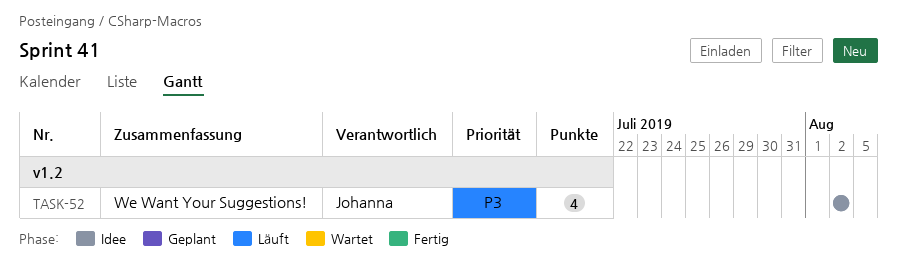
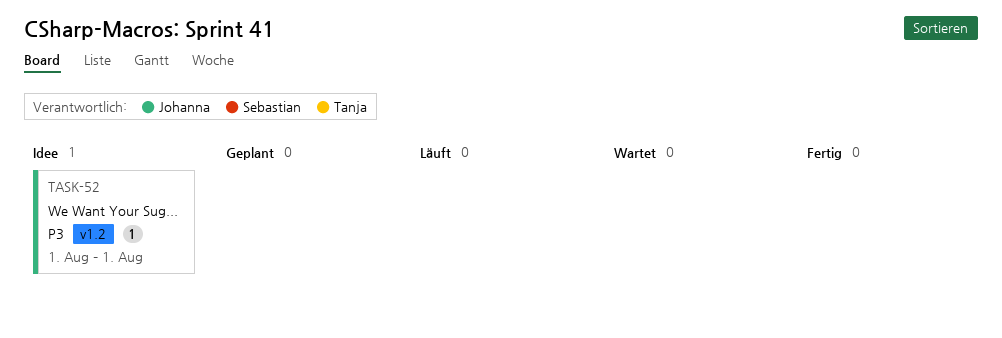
TASK-52, estimate: 4 -> 1
TASK-52, start: Aug 2 -> Aug 1
TASK-52, due: Aug 2 -> Aug 1

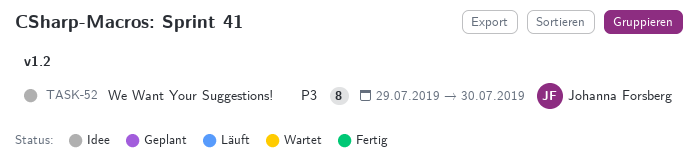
TASK-52, estimate: 1 -> 8
TASK-52, start: Aug 1 -> Jul 29
TASK-52, due: Aug 1 -> Jul 30

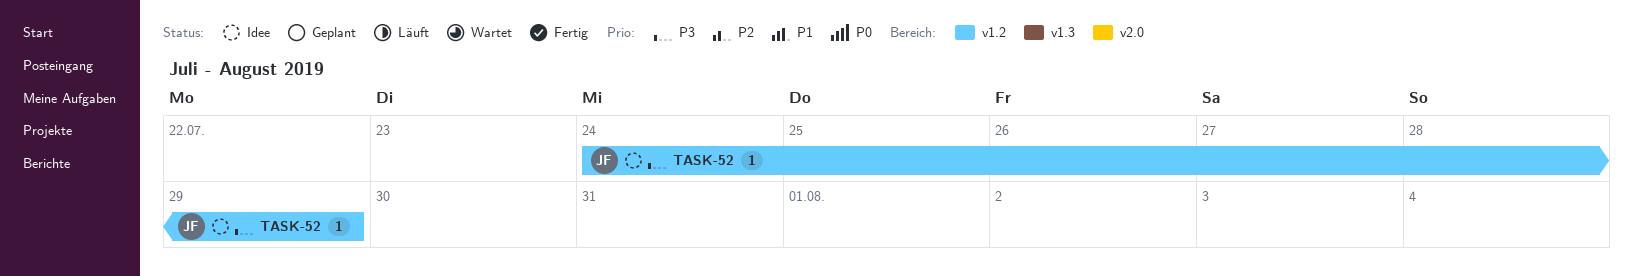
TASK-52, estimate: 8 -> 1
TASK-52, start: Jul 29 -> Jul 24
TASK-52, due: Jul 30 -> Jul 29

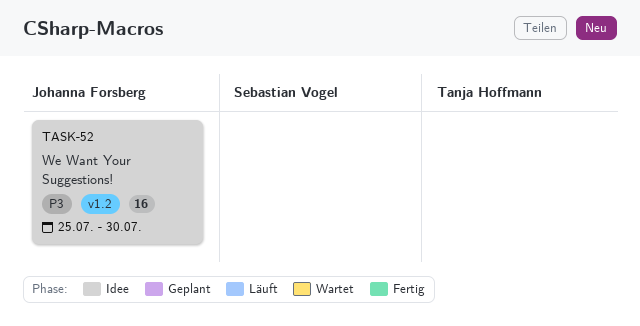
TASK-52, estimate: 1 -> 16
TASK-52, start: Jul 24 -> Jul 25
TASK-52, due: Jul 29 -> Jul 30

